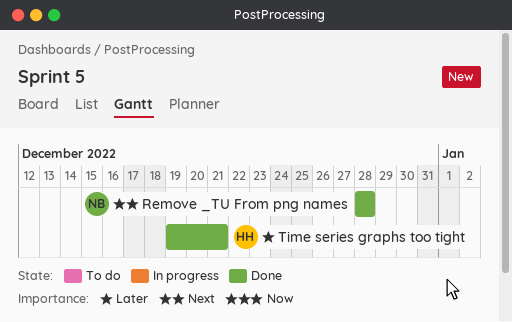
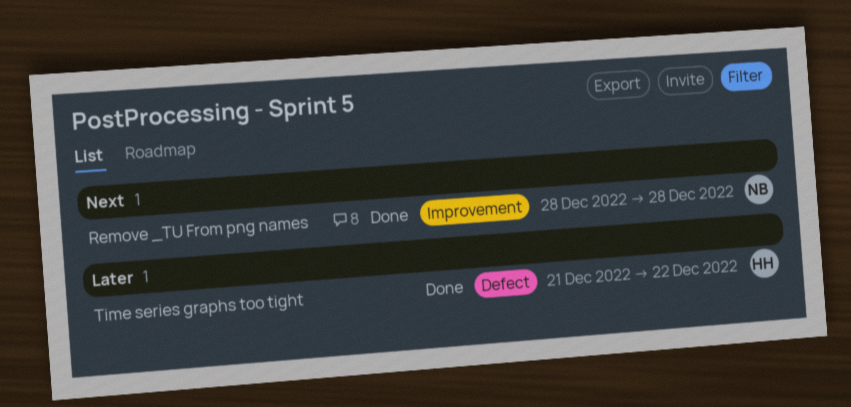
Time series graphs too tight, start: Dec 19 -> Dec 21
Time series graphs too tight, due: Dec 21 -> Dec 22

